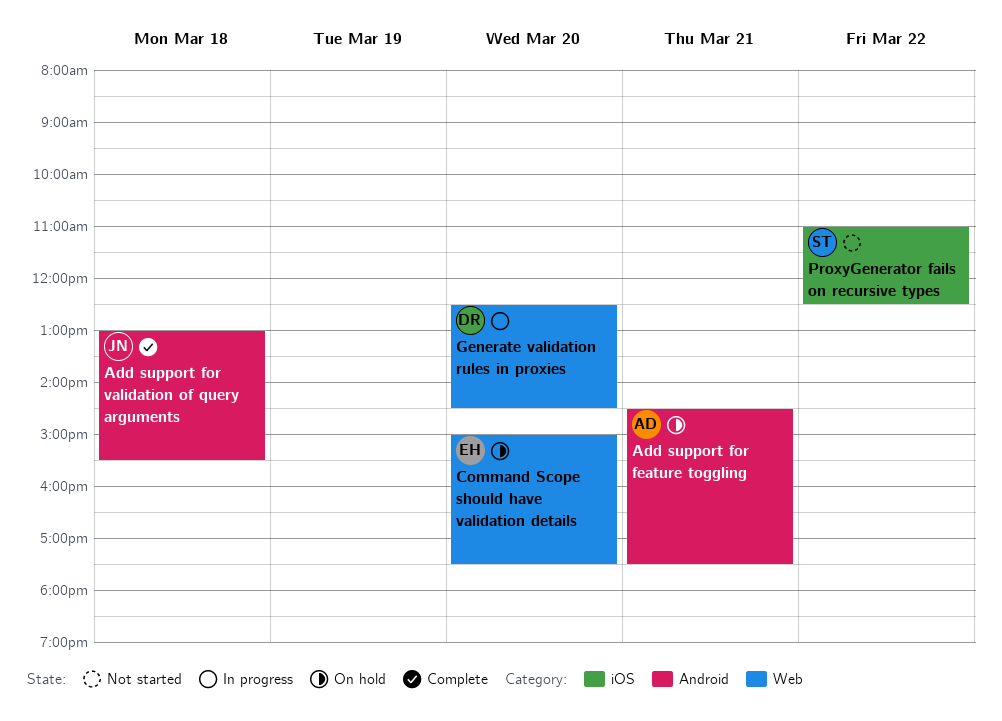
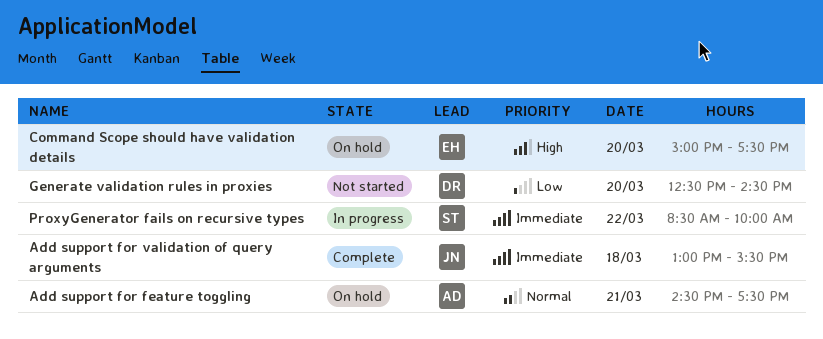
Generate validation rules in proxies, status: In progress -> Not started
ProxyGenerator fails on recursive types, status: Not started -> In progress
ProxyGenerator fails on recursive types, begins: 11:00 -> 08:30
ProxyGenerator fails on recursive types, ends: 12:30 -> 10:00

